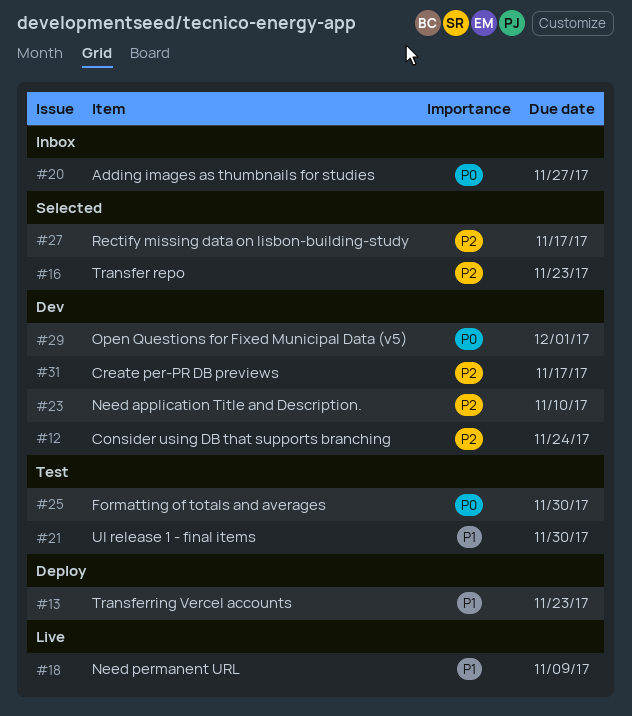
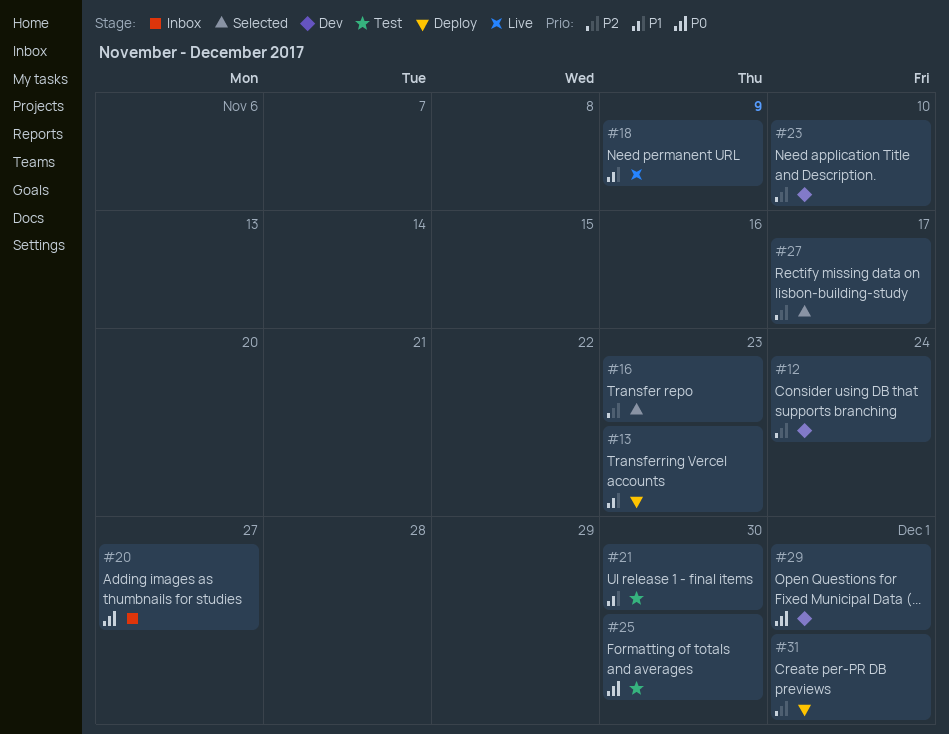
#31, status: Dev -> Deploy
#31, due: Nov 17 -> Dec 1

